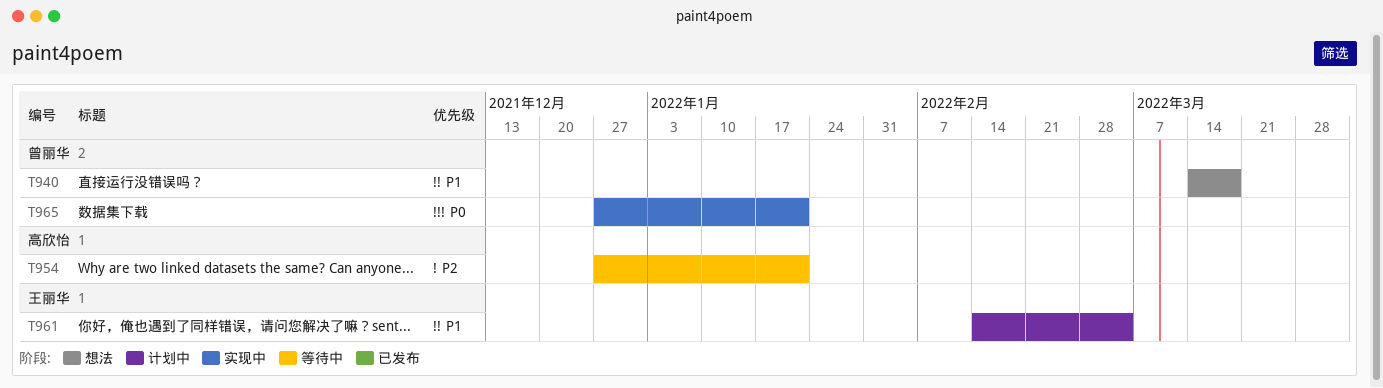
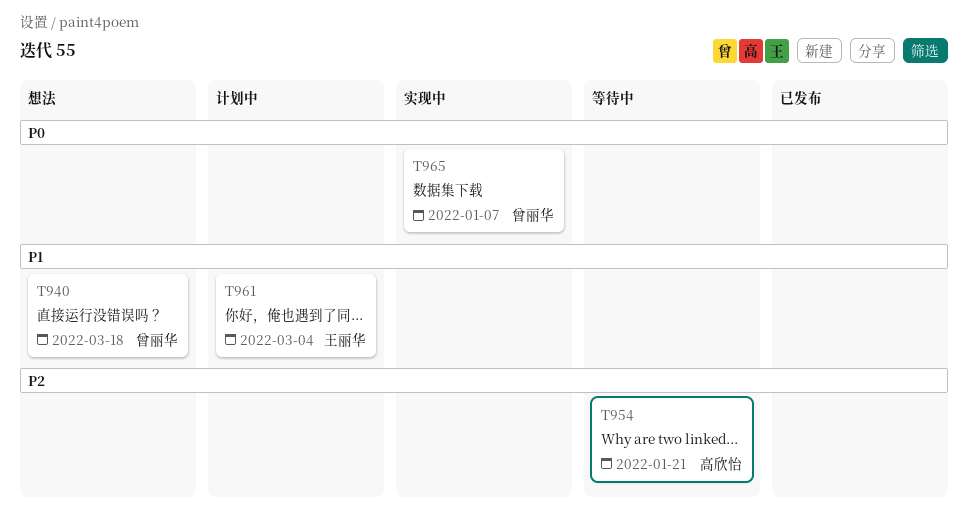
T965, due: Jan 21 -> Jan 7

